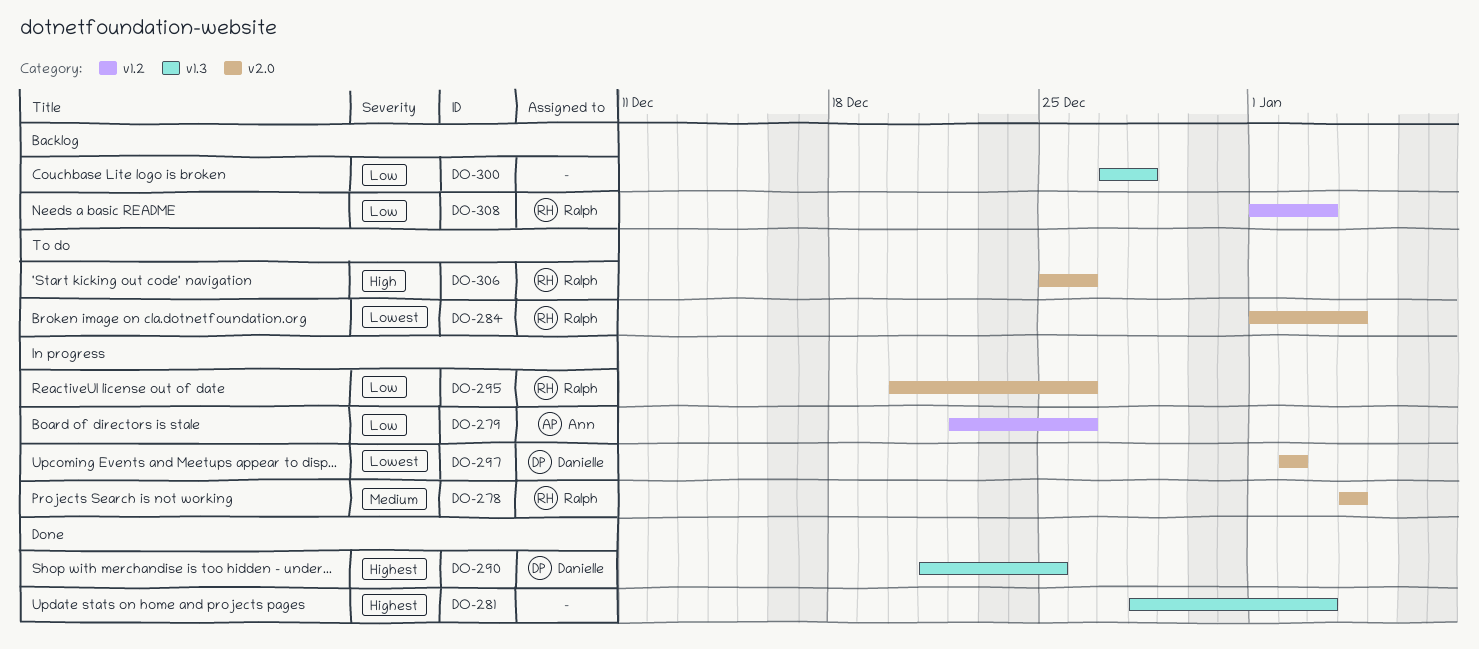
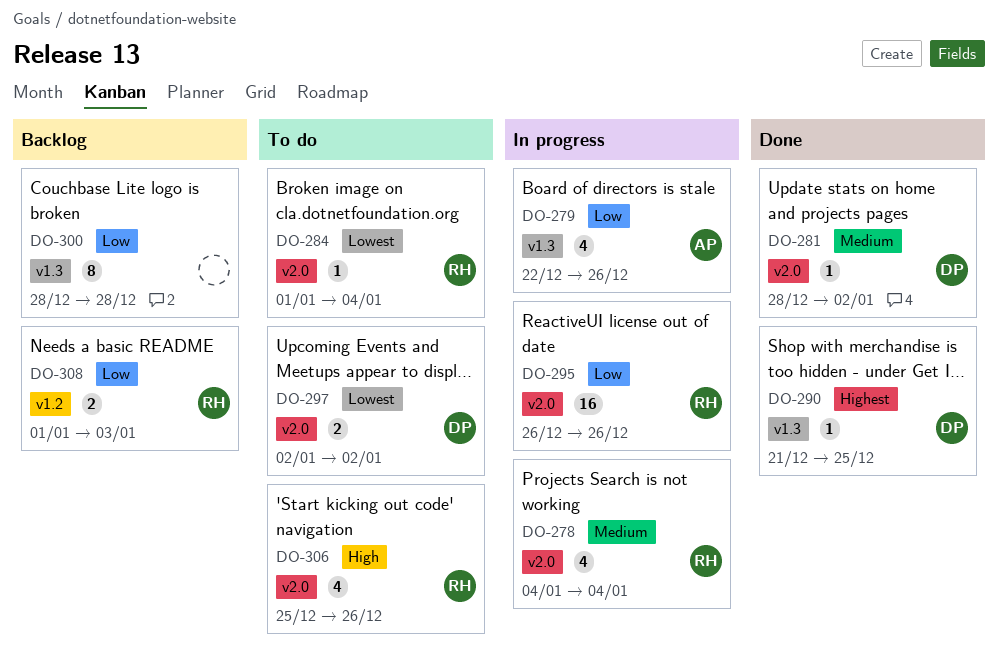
DO-279, label: v1.2 -> v1.3
DO-281, owner: none -> Danielle
DO-281, priority: Highest -> Medium
DO-281, label: v1.3 -> v2.0
DO-281, due: Jan 3 -> Jan 2
DO-295, start: Dec 20 -> Dec 26
DO-297, status: In progress -> To do
DO-300, start: Dec 27 -> Dec 28

